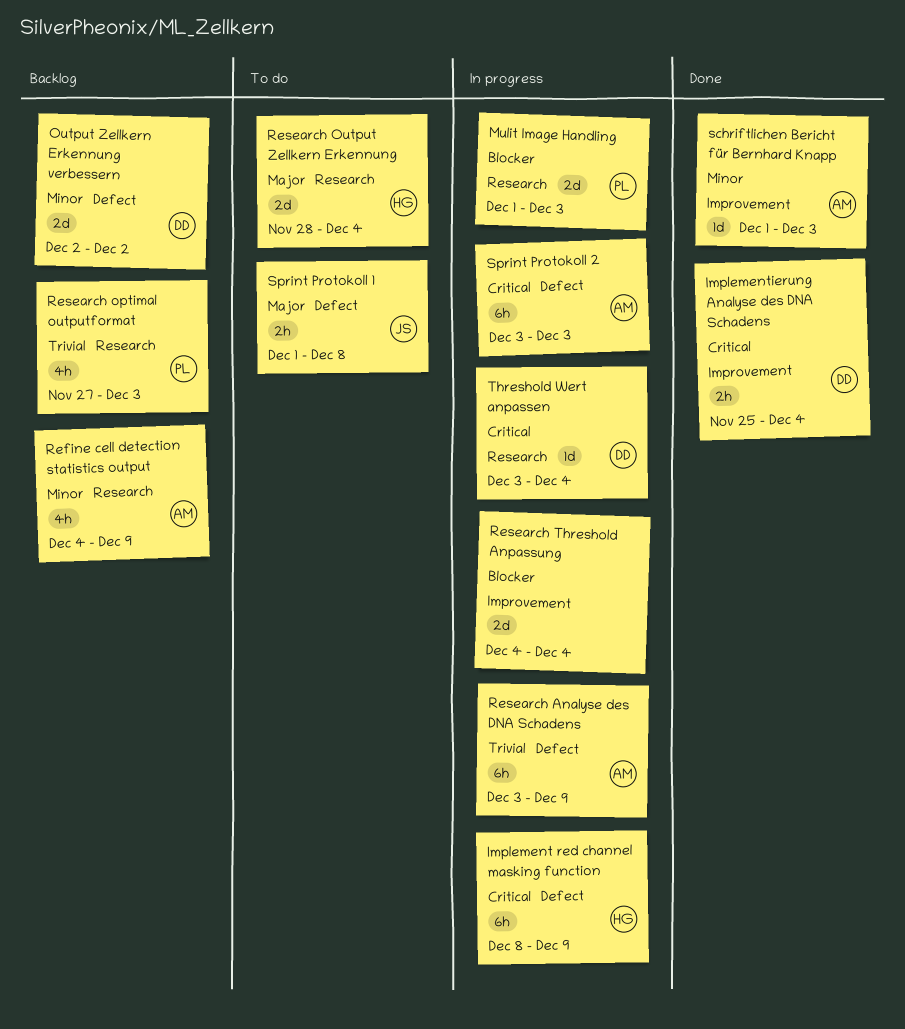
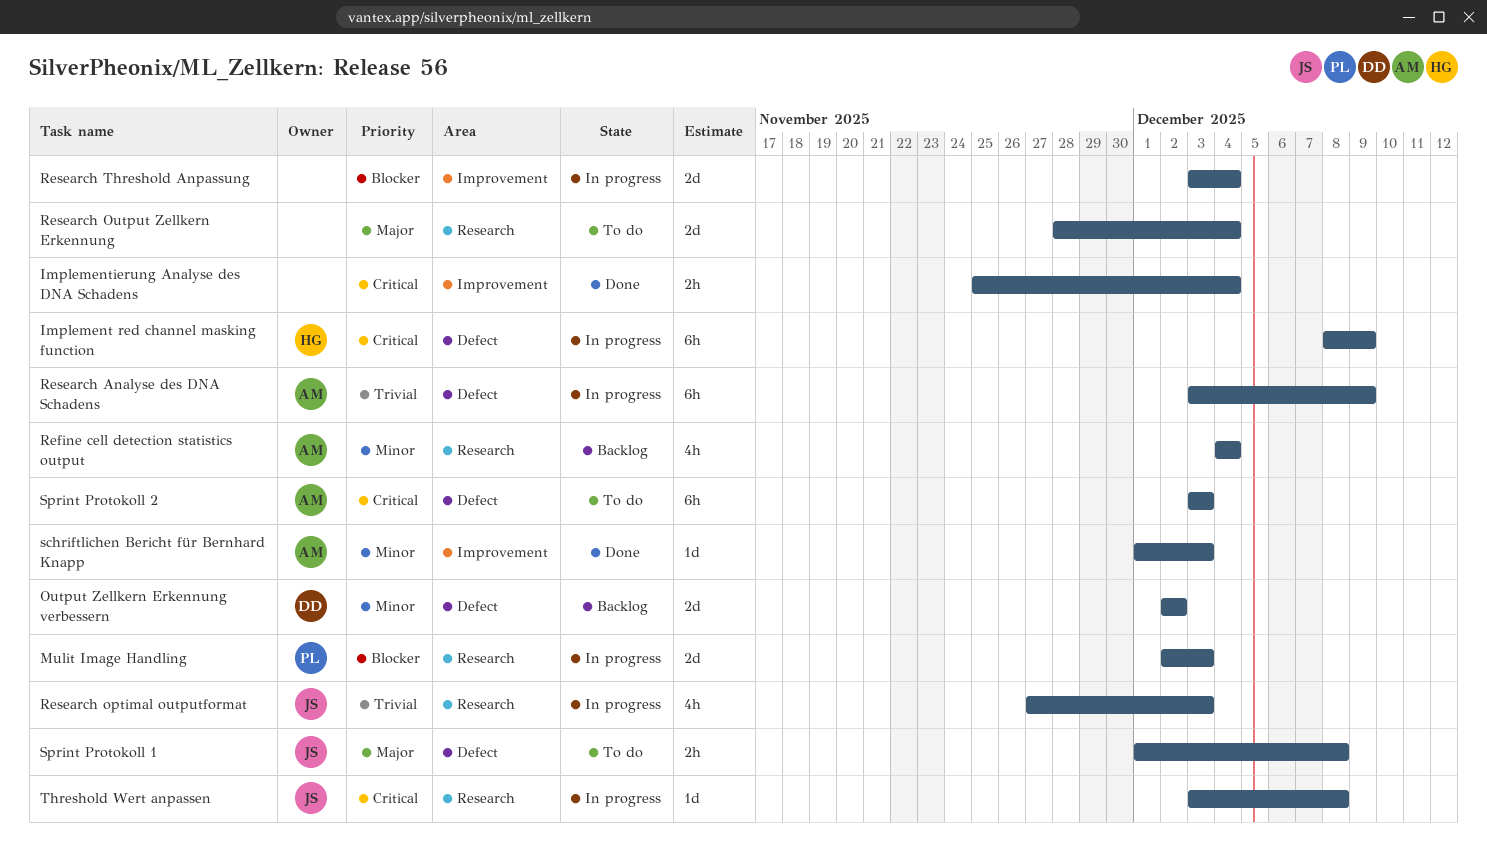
Implementierung Analyse des DNA Schadens, owner: DD -> none
Mulit Image Handling, start: Dec 1 -> Dec 2
Refine cell detection statistics output, due: Dec 9 -> Dec 4
Research optimal outputformat, status: Backlog -> In progress
Research optimal outputformat, owner: PL -> JS
Research Output Zellkern Erkennung, owner: HG -> none
Research Threshold Anpassung, start: Dec 4 -> Dec 3
Sprint Protokoll 2, status: In progress -> To do
Threshold Wert anpassen, owner: DD -> JS
Threshold Wert anpassen, due: Dec 4 -> Dec 8

